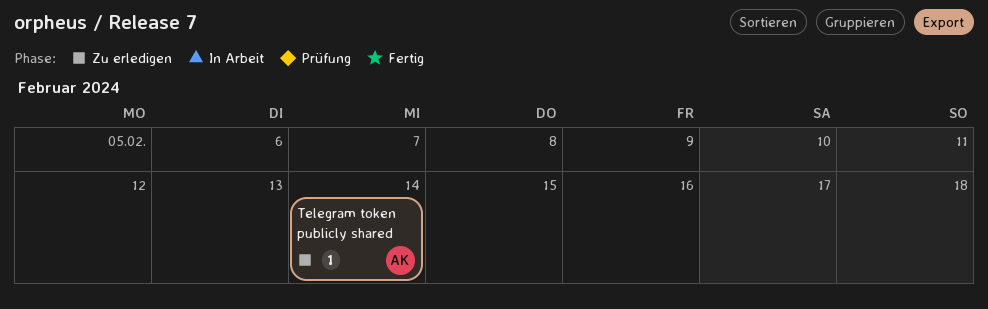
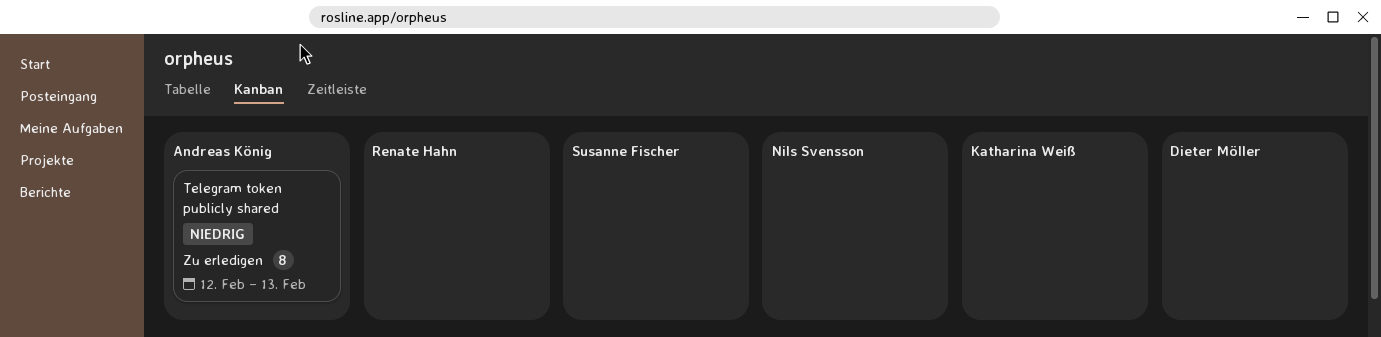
Telegram token publicly shared, estimate: 1 -> 8
Telegram token publicly shared, due: Feb 14 -> Feb 13

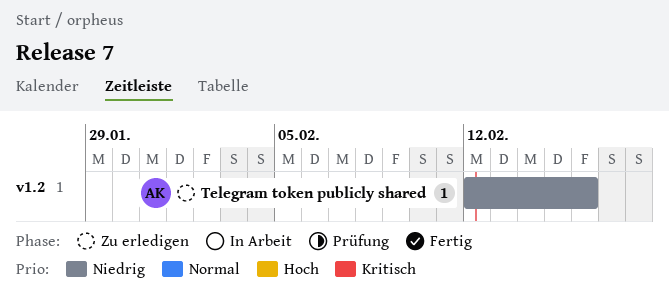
Telegram token publicly shared, estimate: 8 -> 1
Telegram token publicly shared, due: Feb 13 -> Feb 16

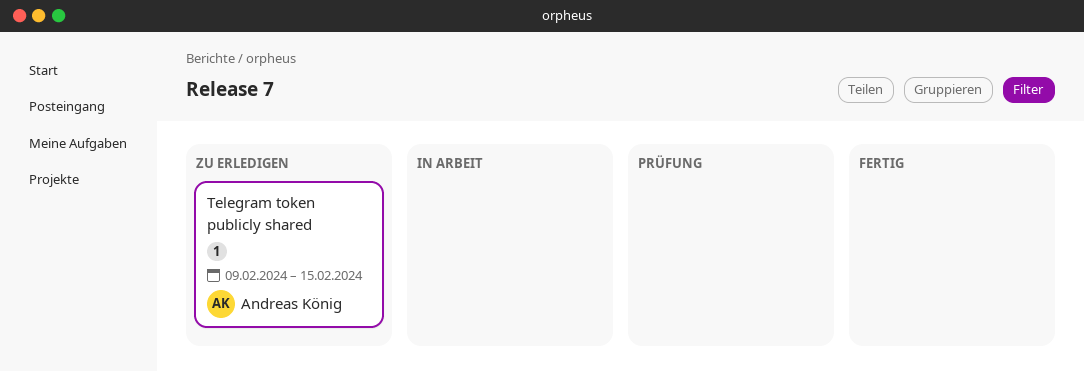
Telegram token publicly shared, start: Feb 12 -> Feb 9
Telegram token publicly shared, due: Feb 16 -> Feb 15

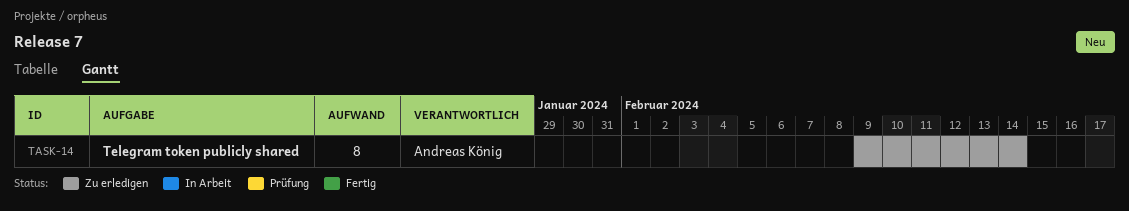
Telegram token publicly shared, estimate: 1 -> 8
Telegram token publicly shared, due: Feb 15 -> Feb 14

